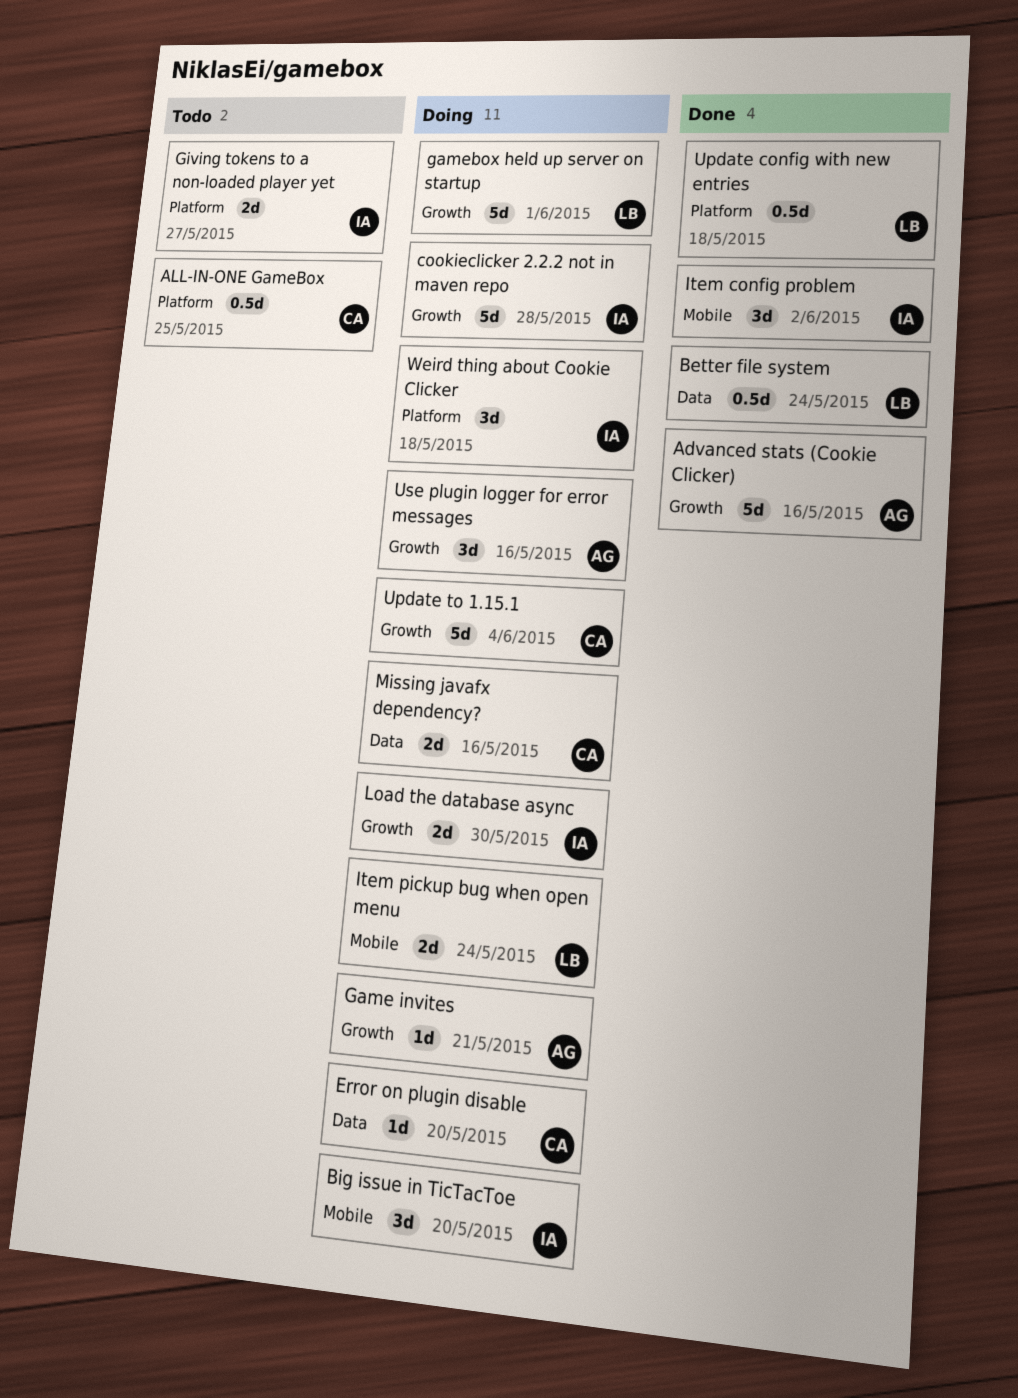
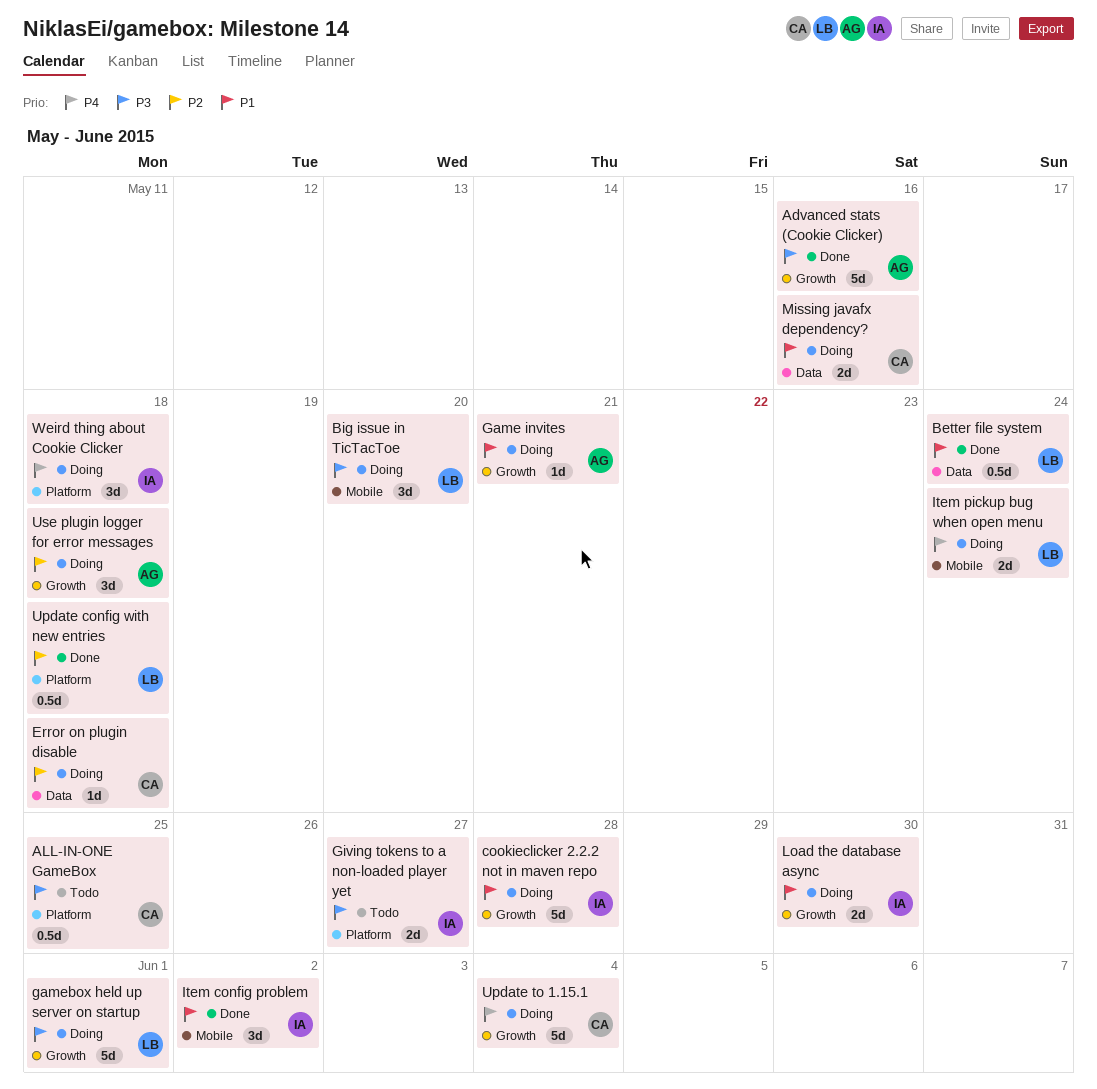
Big issue in TicTacToe, owner: IA -> LB
Error on plugin disable, due: May 20 -> May 18
Use plugin logger for error messages, due: May 16 -> May 18

